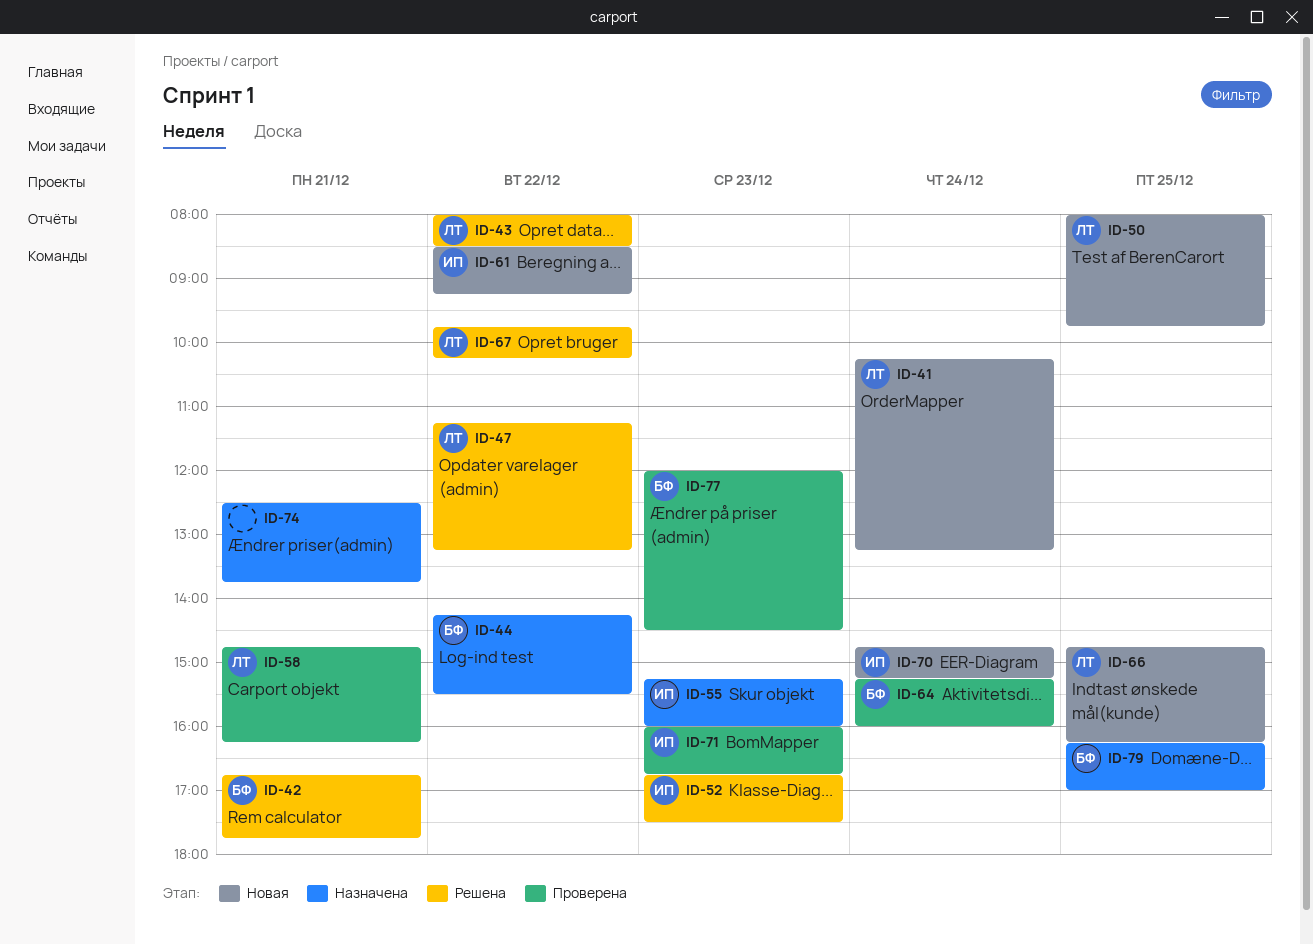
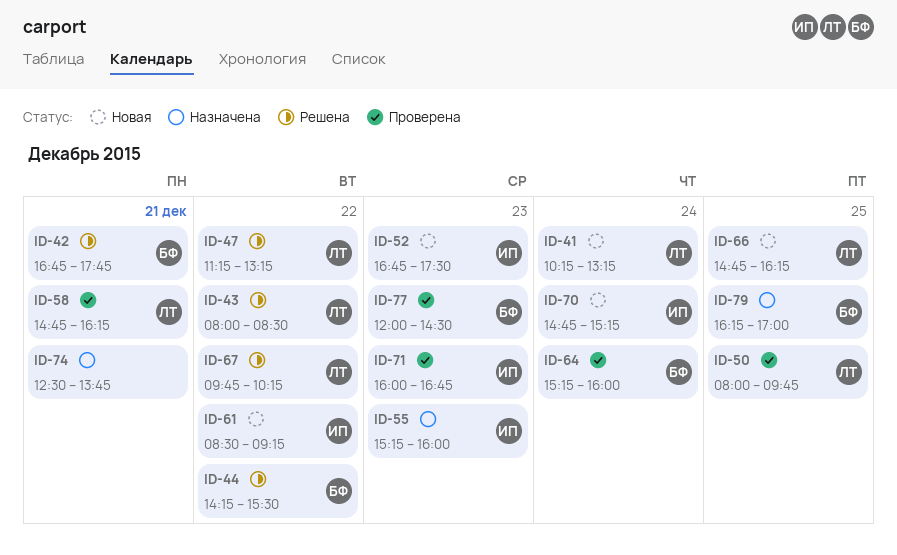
ID-44, status: Назначена -> Решена
ID-50, status: Новая -> Проверена
ID-52, status: Решена -> Новая

